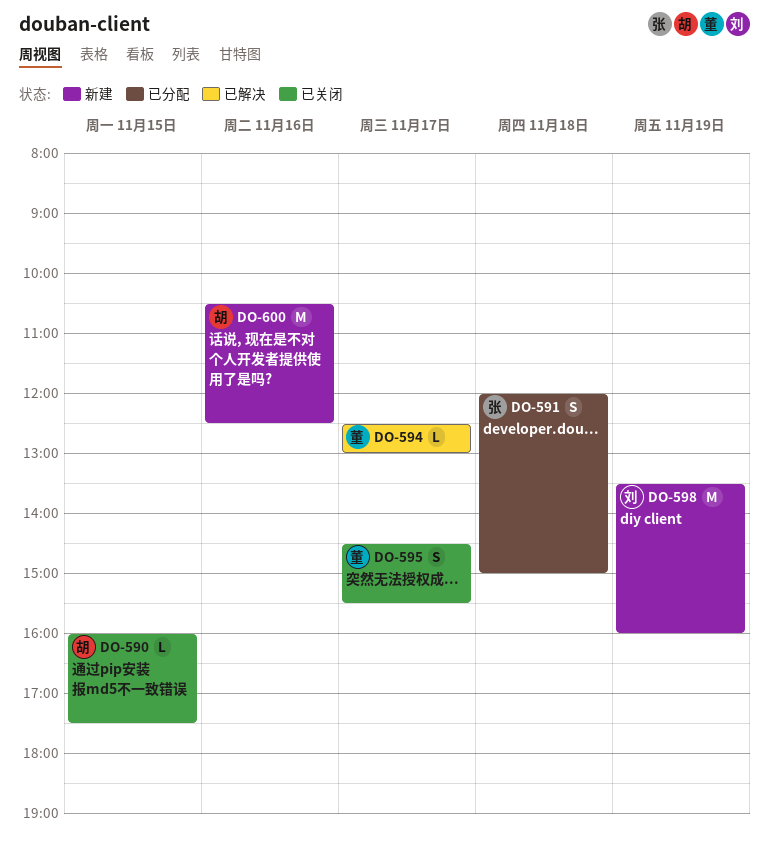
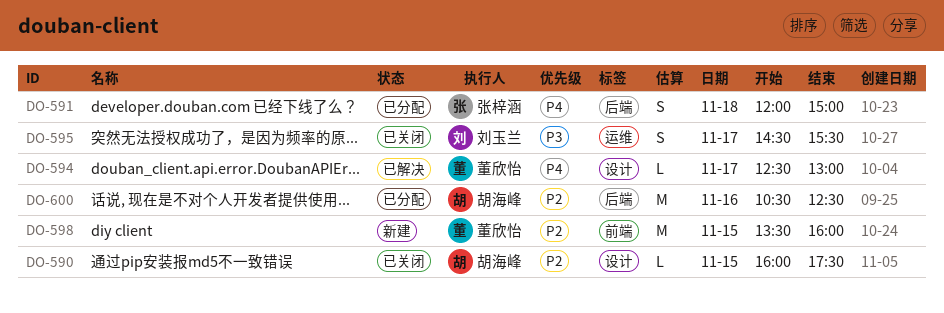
DO-595, owner: 董欣怡 -> 刘玉兰
DO-598, owner: 刘玉兰 -> 董欣怡
DO-598, day: Nov 19 -> Nov 15
DO-600, status: 新建 -> 已分配

